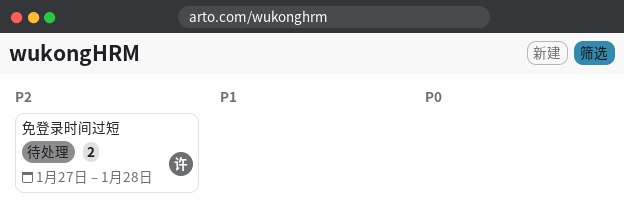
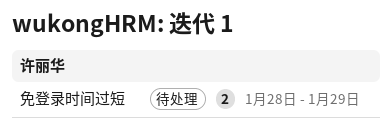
免登录时间过短, start: Jan 27 -> Jan 28
免登录时间过短, due: Jan 28 -> Jan 29

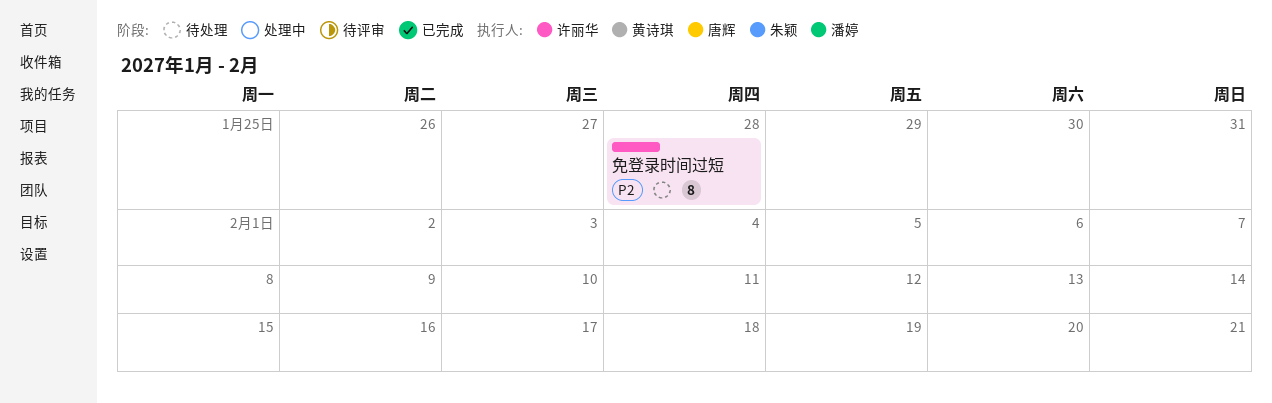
免登录时间过短, estimate: 2 -> 8
免登录时间过短, due: Jan 29 -> Jan 28

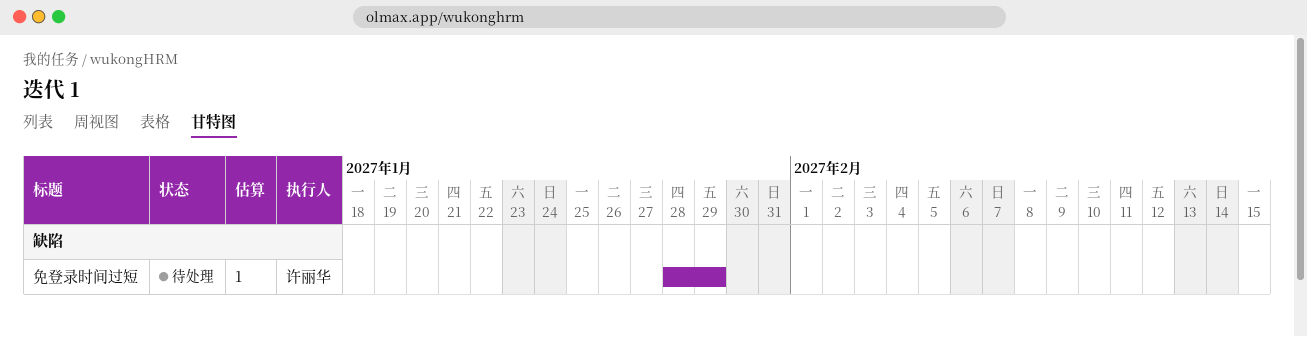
免登录时间过短, estimate: 8 -> 1
免登录时间过短, due: Jan 28 -> Jan 29

